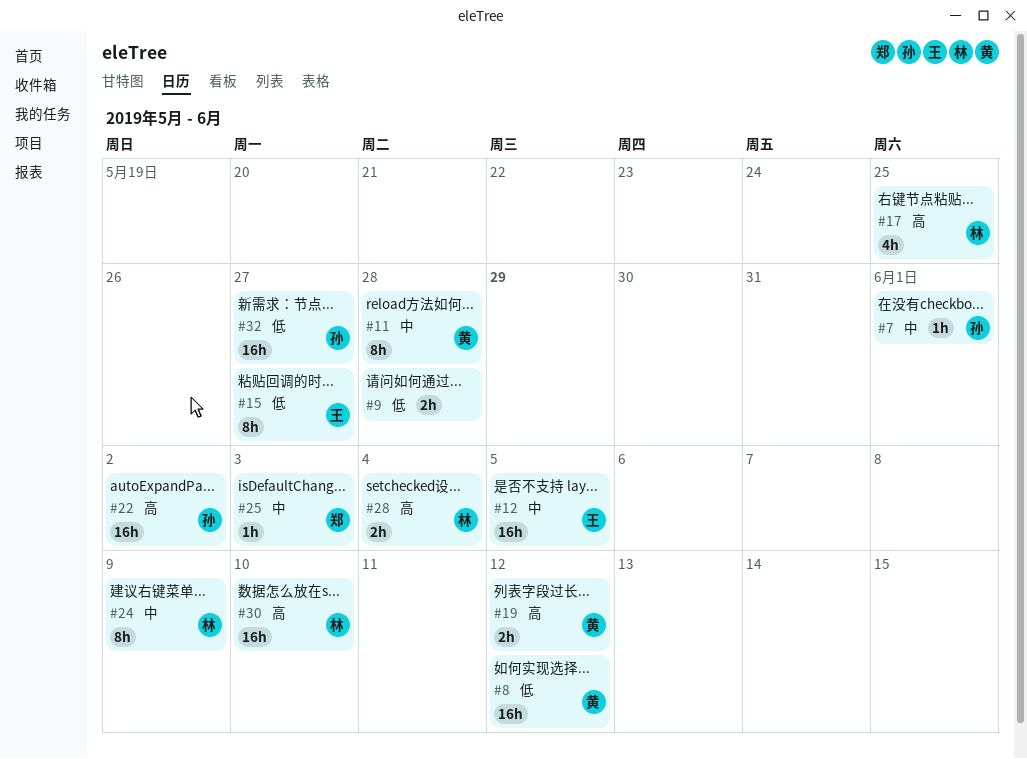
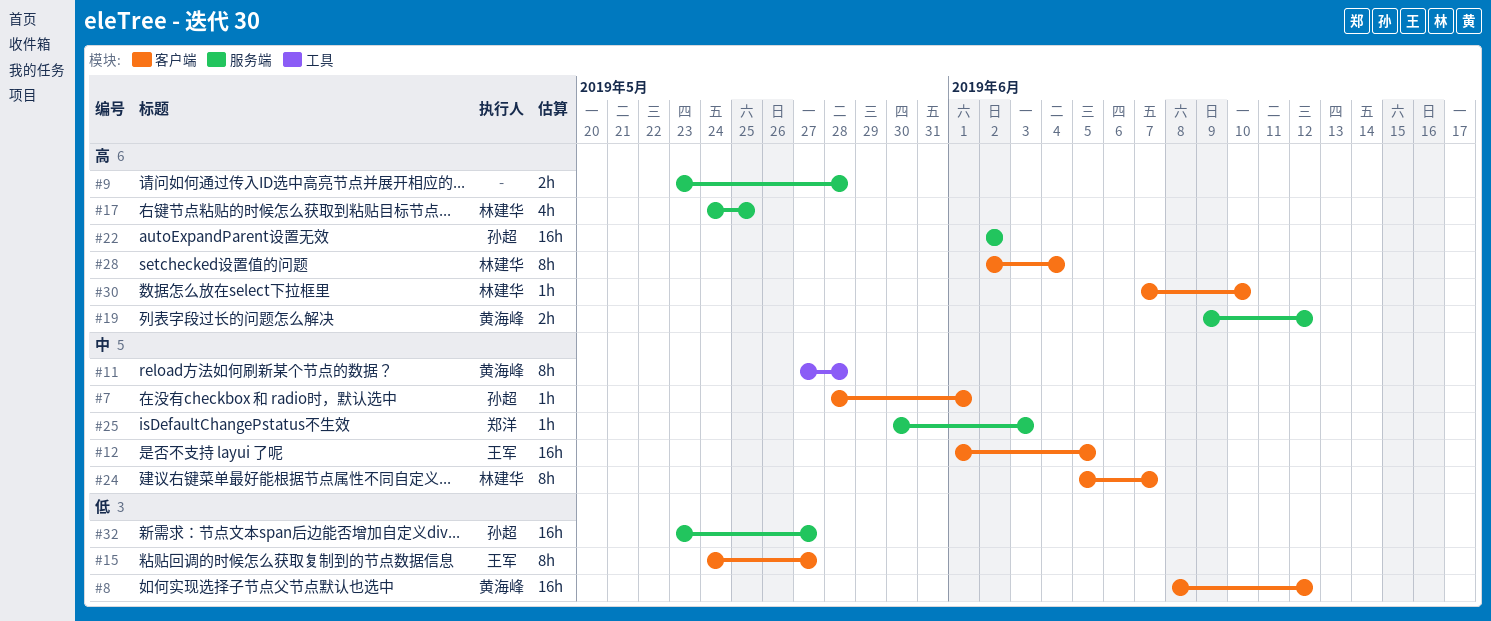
#9, priority: 低 -> 高
#24, due: Jun 9 -> Jun 7
#28, estimate: 2h -> 8h
#30, estimate: 16h -> 1h

